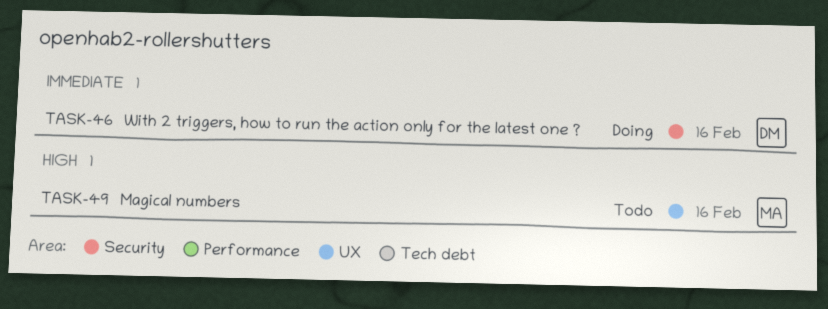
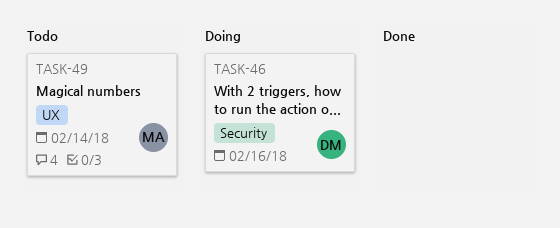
TASK-49, due: Feb 16 -> Feb 14

